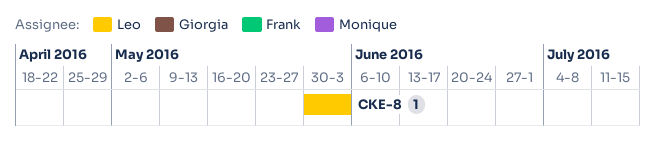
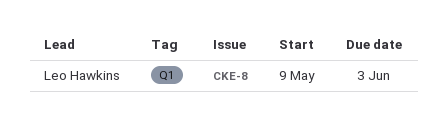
CKE-8, start: May 30 -> May 9

